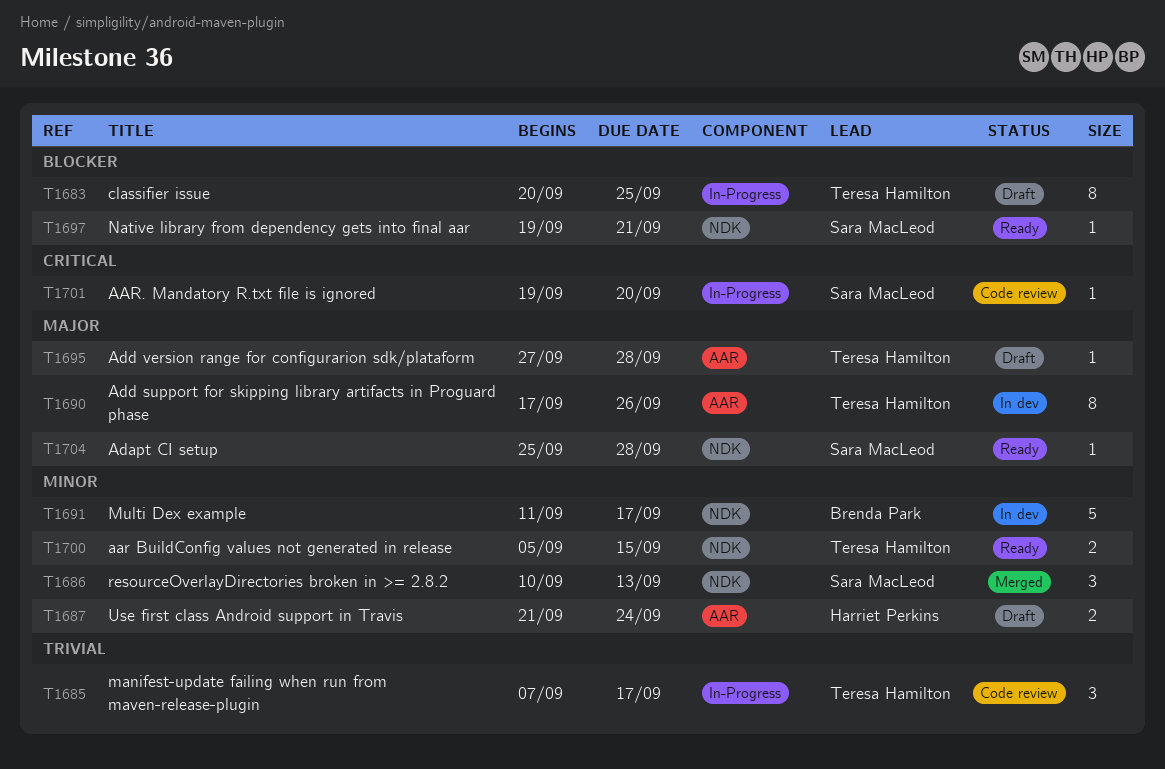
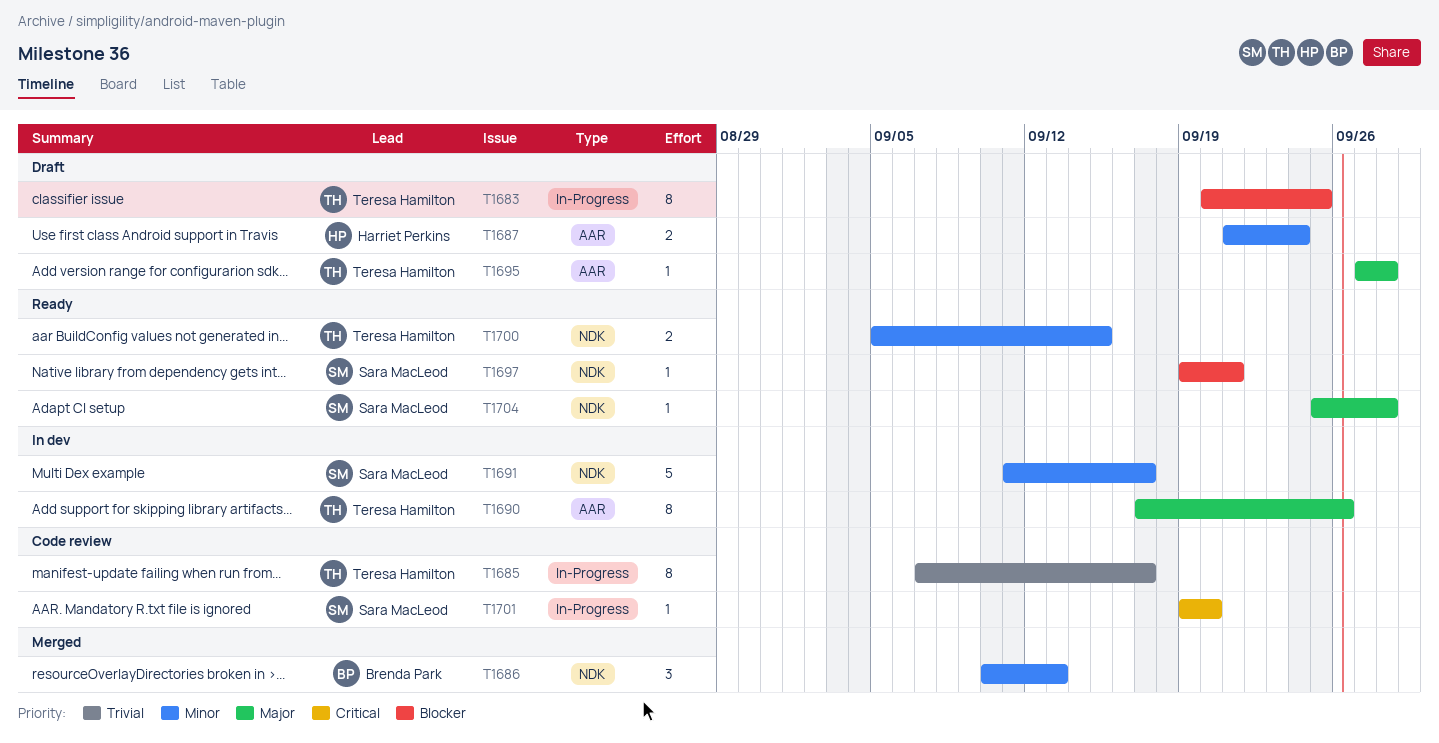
T1685, estimate: 3 -> 8
T1686, owner: Sara MacLeod -> Brenda Park
T1691, owner: Brenda Park -> Sara MacLeod

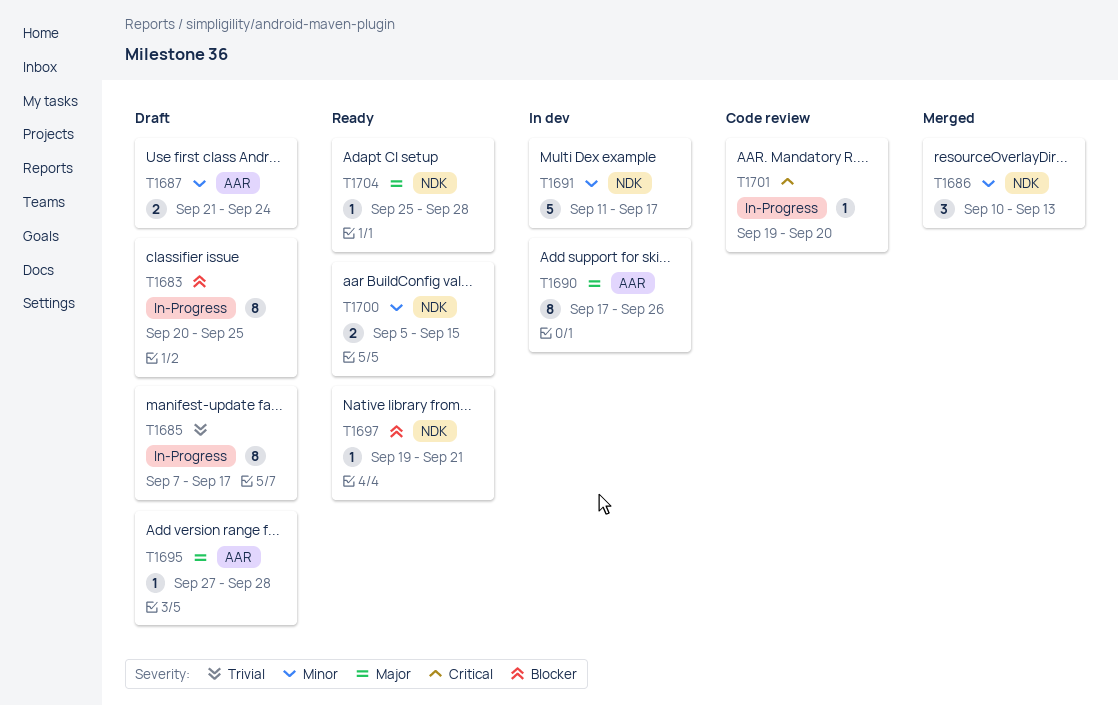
T1685, status: Code review -> Draft

